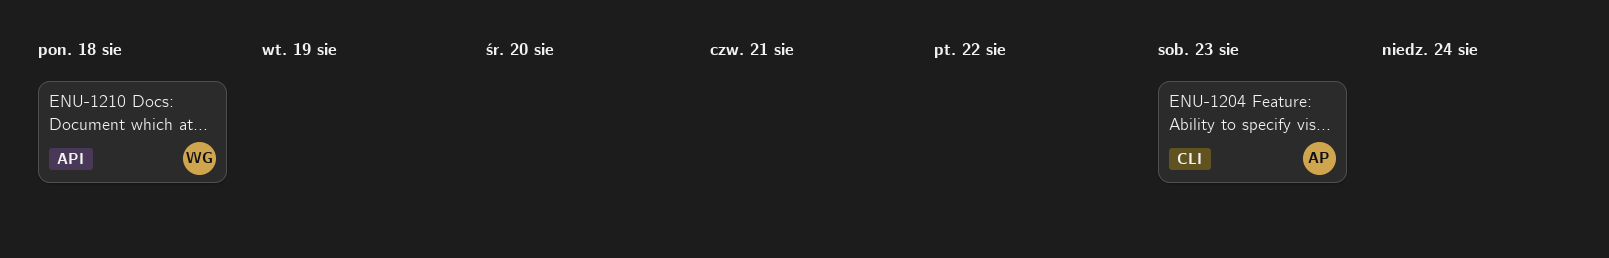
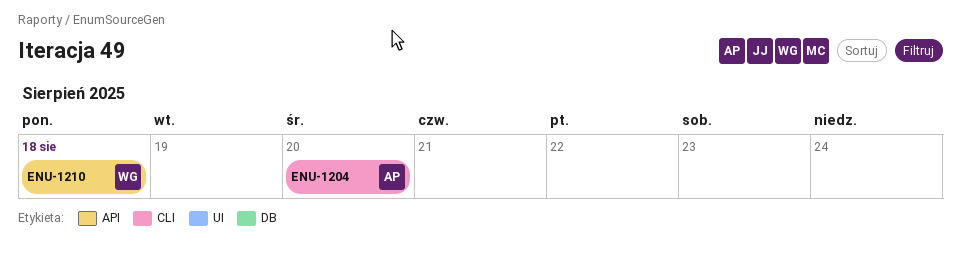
ENU-1204, due: Aug 23 -> Aug 20

